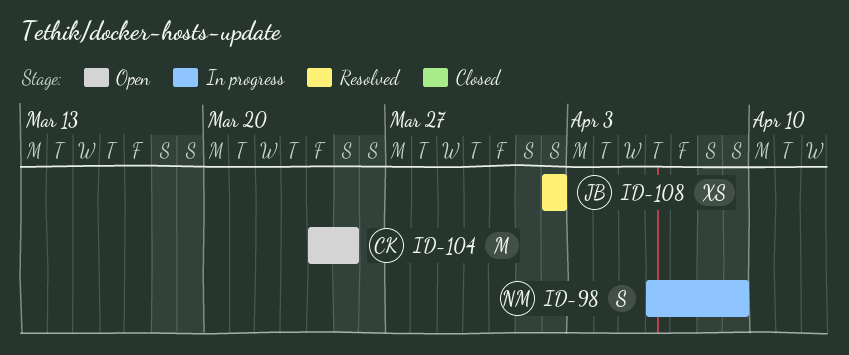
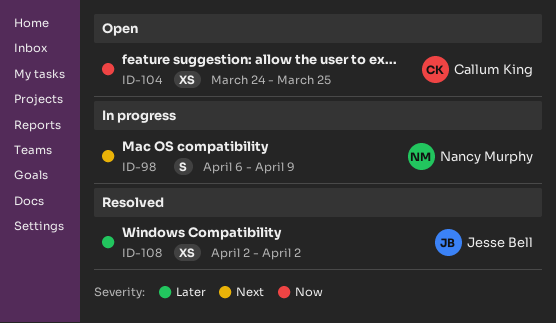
ID-104, estimate: M -> XS

